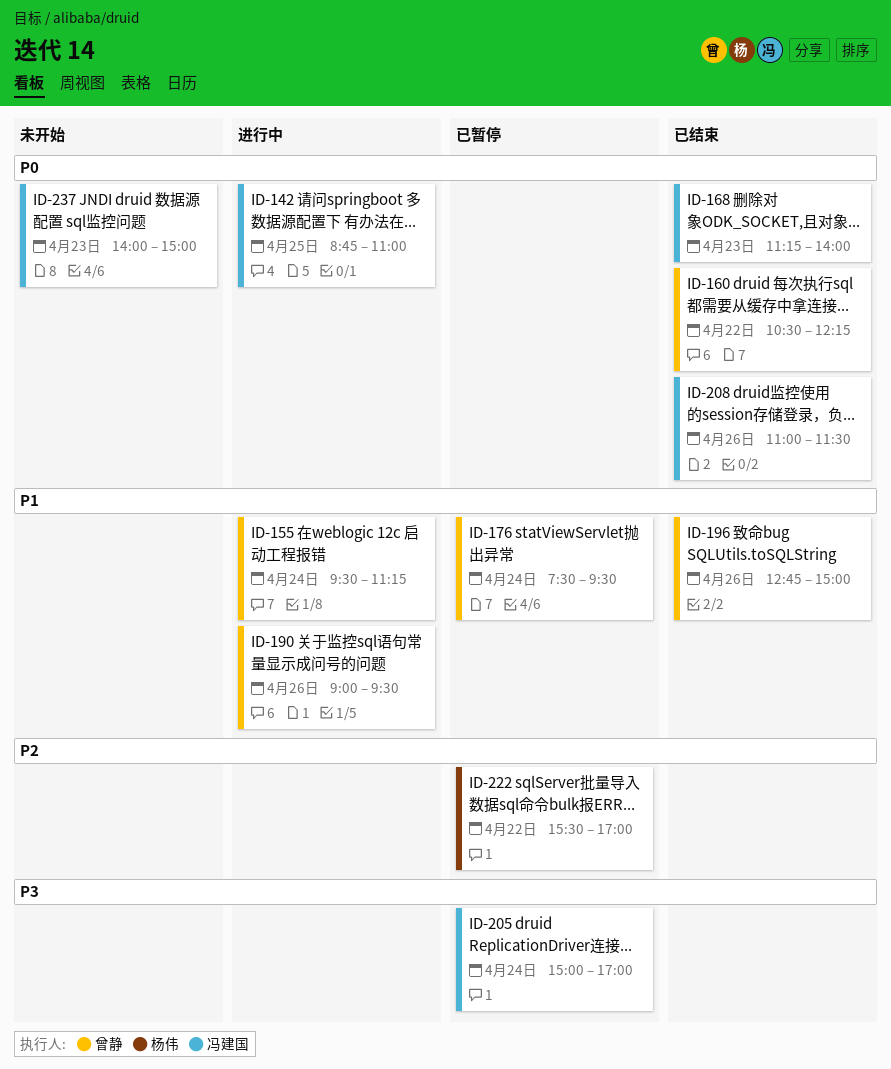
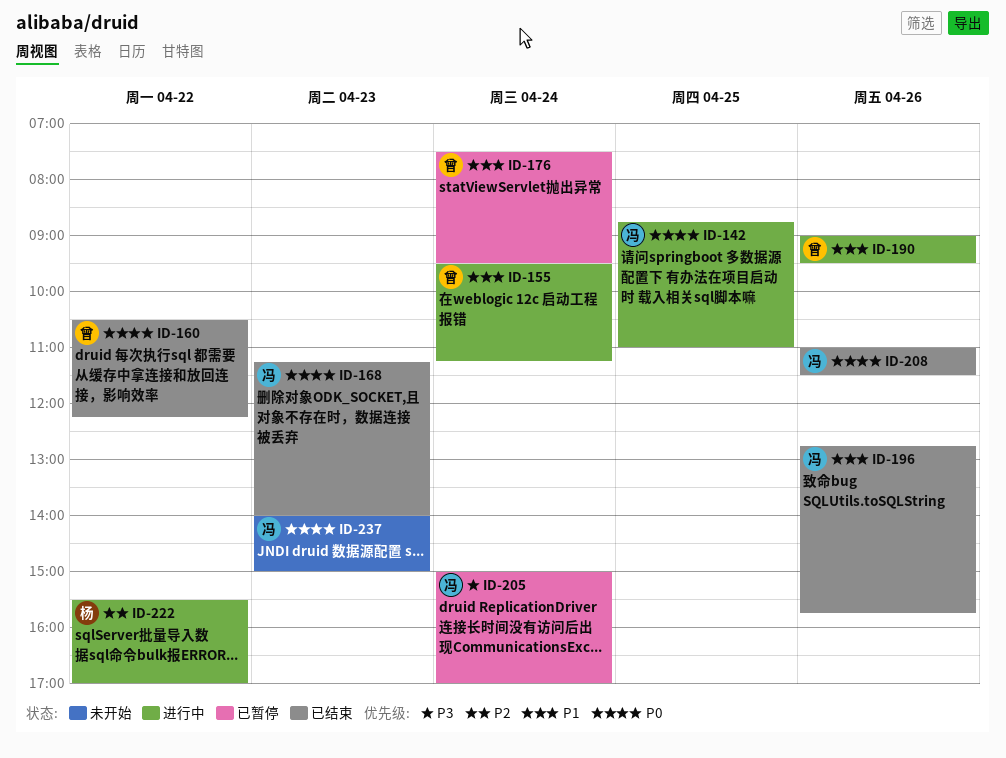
ID-196, owner: 曾静 -> 冯建国
ID-196, ends: 15:00 -> 15:45
ID-222, status: 已暂停 -> 进行中

